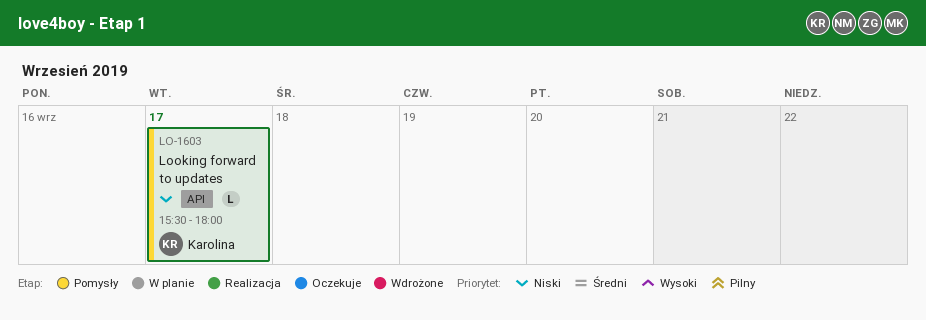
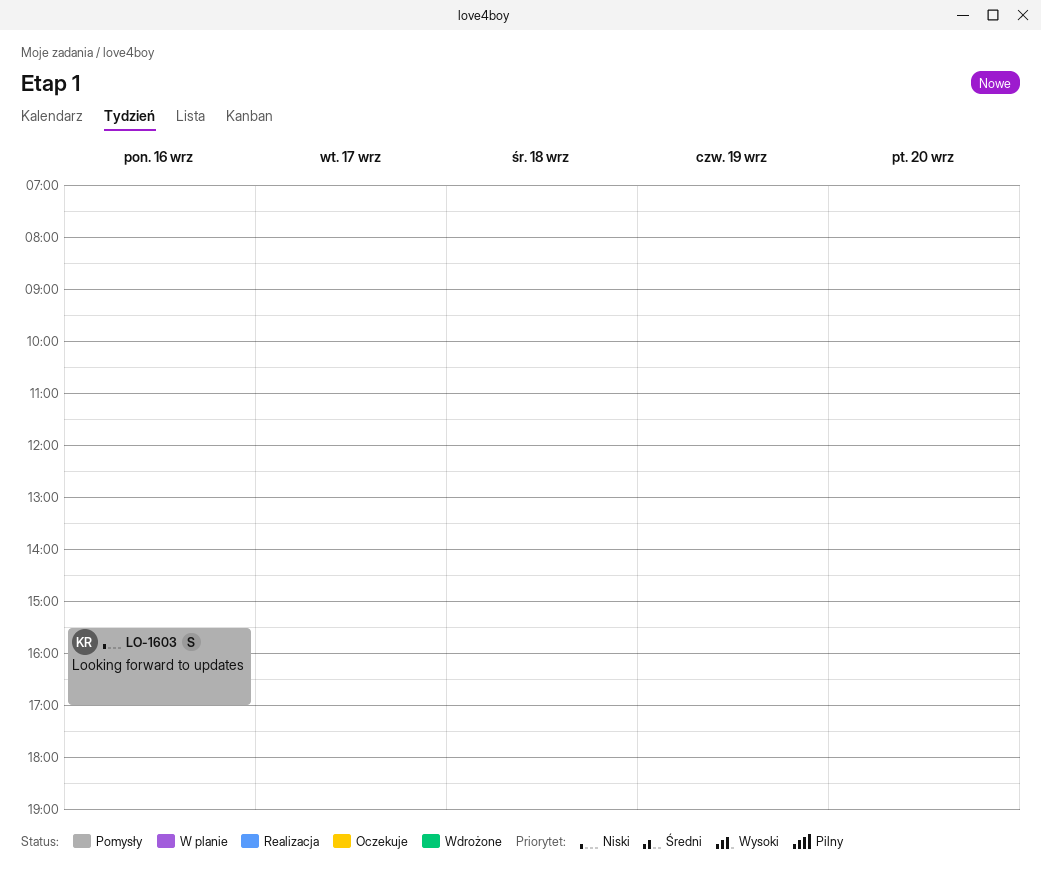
LO-1603, estimate: L -> S
LO-1603, day: Sep 17 -> Sep 16
LO-1603, ends: 18:00 -> 17:00

